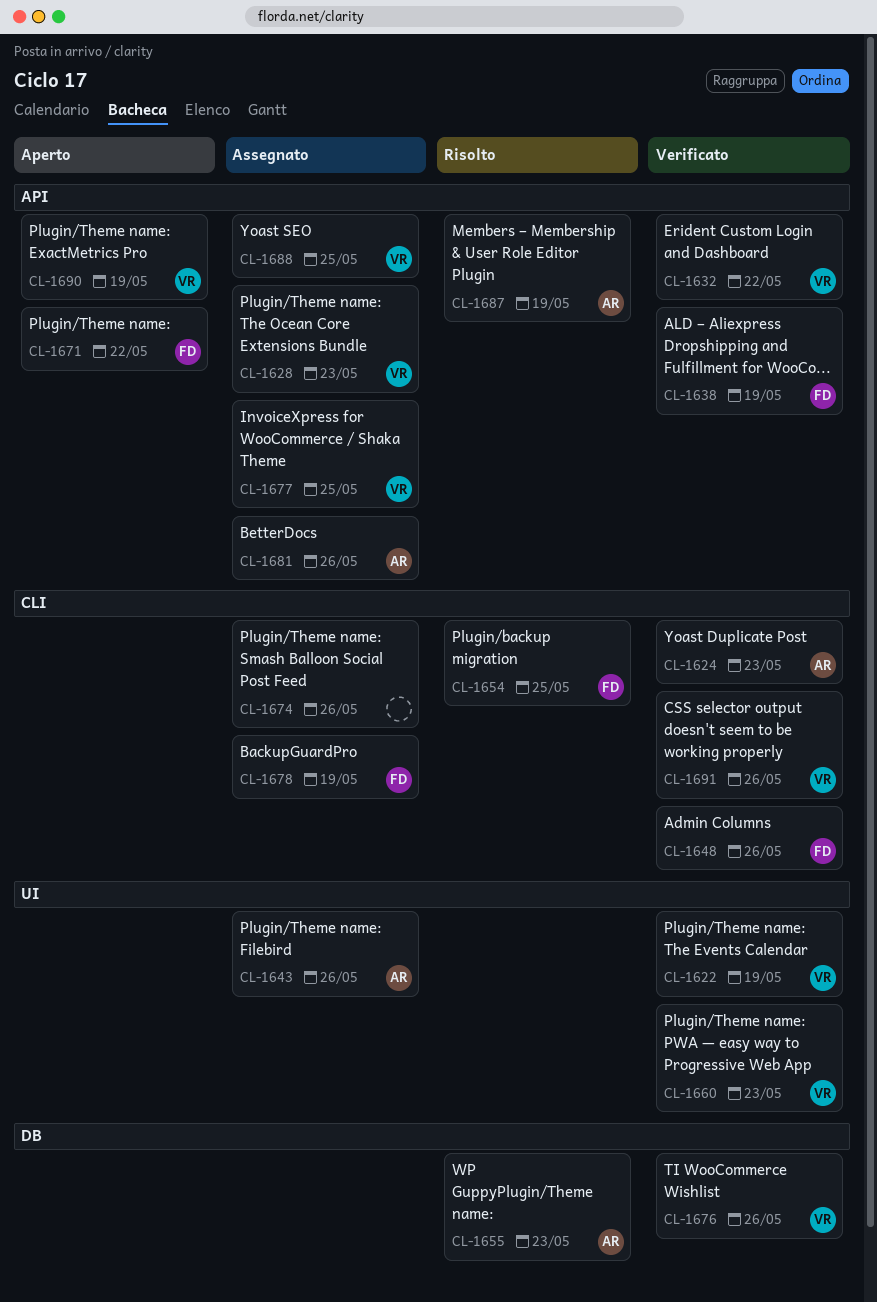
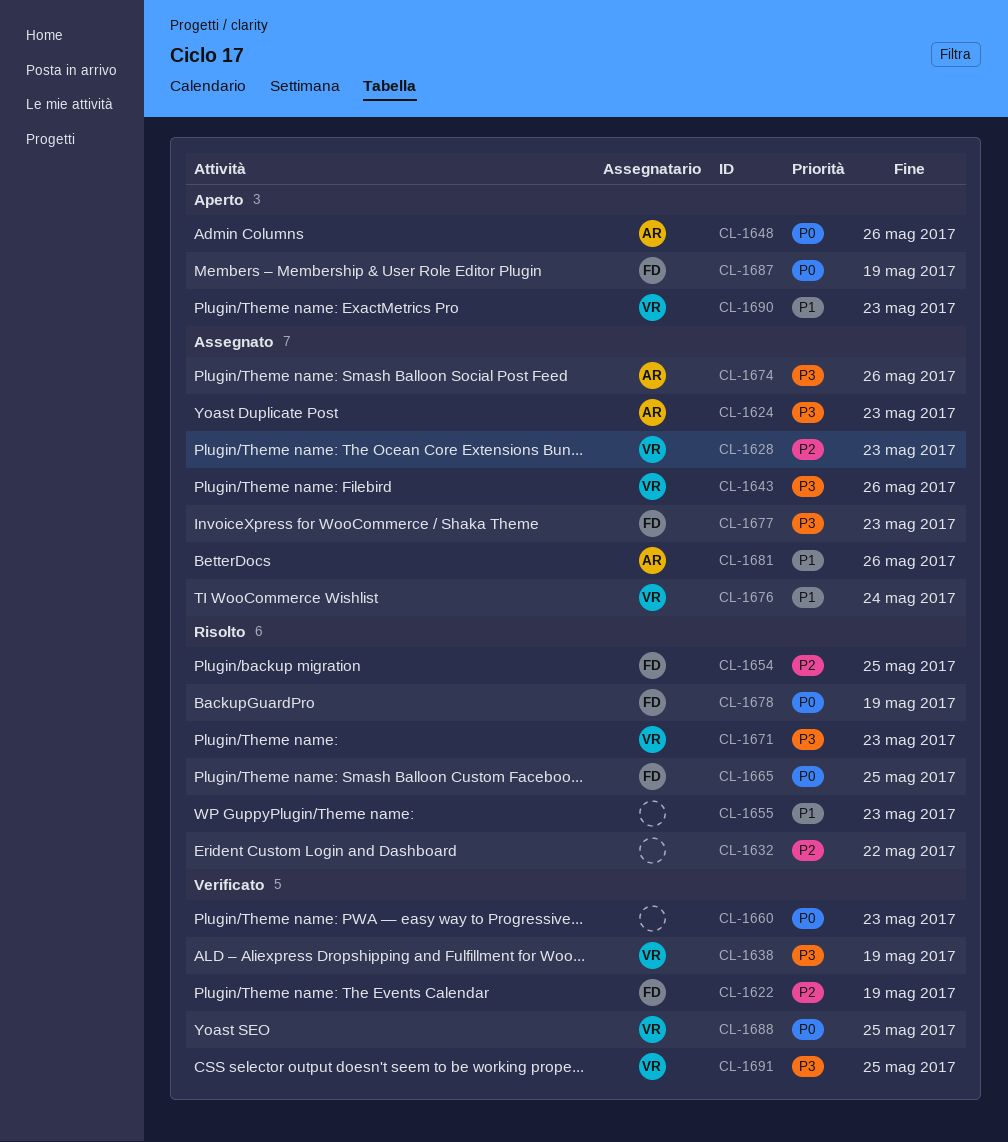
CL-1622, owner: VR -> FD
CL-1624, status: Verificato -> Assegnato
CL-1632, status: Verificato -> Risolto
CL-1632, owner: VR -> none
CL-1638, owner: FD -> VR
CL-1643, owner: AR -> VR
CL-1648, status: Verificato -> Aperto
CL-1648, owner: FD -> AR
CL-1655, owner: AR -> none
CL-1660, owner: VR -> none
CL-1665: none -> present
CL-1671, status: Aperto -> Risolto
CL-1671, owner: FD -> VR
CL-1671, due: May 22 -> May 23
CL-1674, owner: none -> AR
CL-1676, status: Verificato -> Assegnato
CL-1676, due: May 26 -> May 24
CL-1677, owner: VR -> FD
CL-1677, due: May 25 -> May 23
CL-1678, status: Assegnato -> Risolto
CL-1687, status: Risolto -> Aperto
CL-1687, owner: AR -> FD
CL-1688, status: Assegnato -> Verificato
CL-1690, due: May 19 -> May 23
CL-1691, due: May 26 -> May 25

